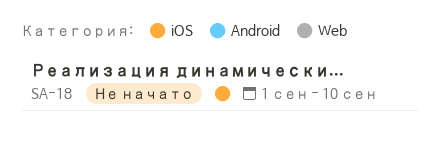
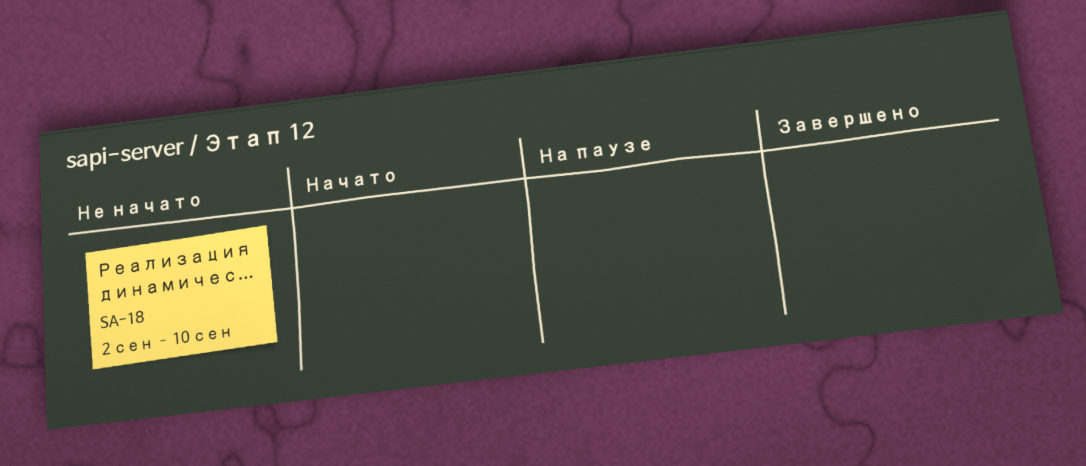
SA-18, start: Sep 1 -> Sep 2

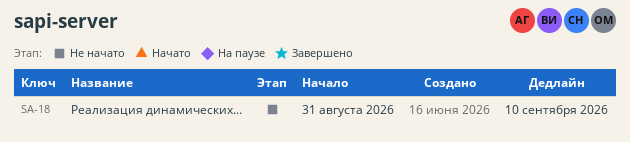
SA-18, start: Sep 2 -> Aug 31

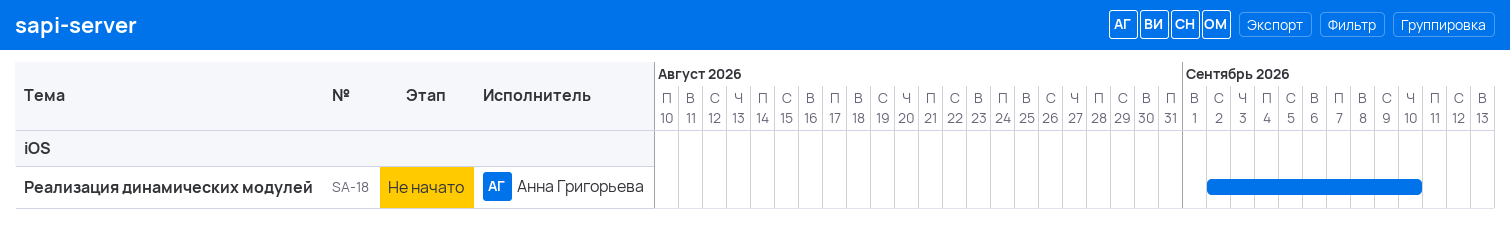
SA-18, start: Aug 31 -> Sep 2

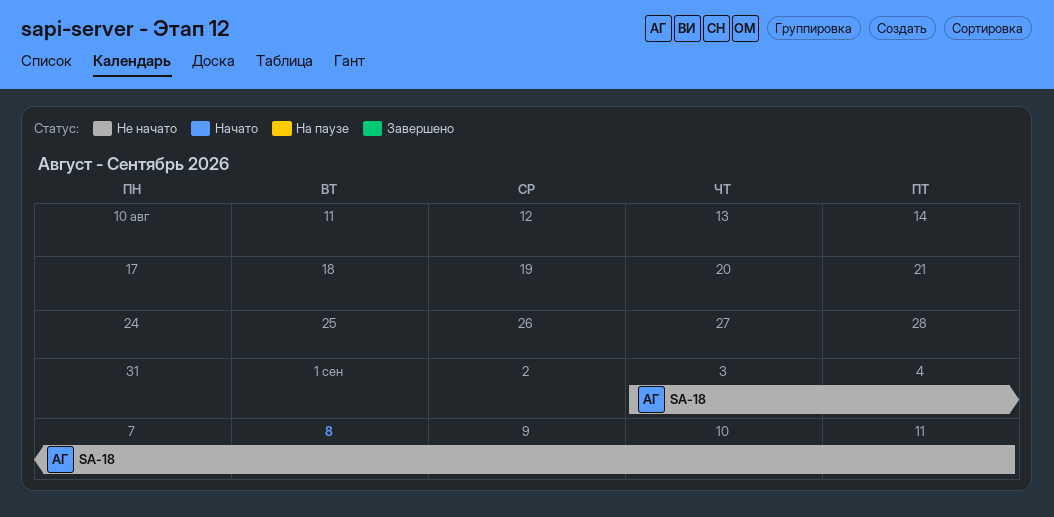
SA-18, start: Sep 2 -> Sep 3
SA-18, due: Sep 10 -> Sep 11

